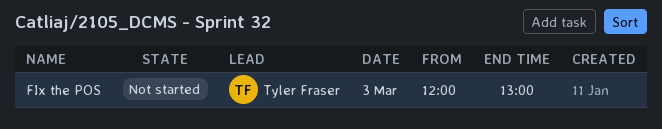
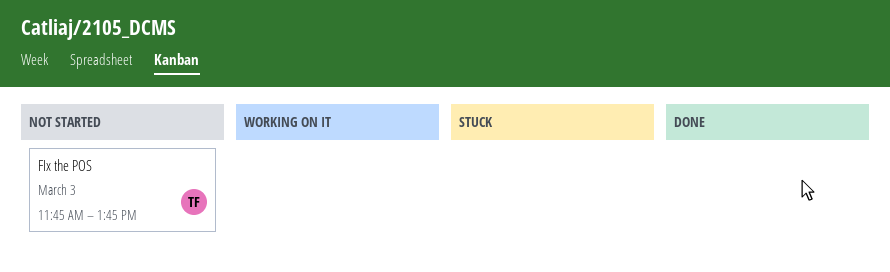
FIx the POS, begins: 12:00 -> 11:45
FIx the POS, ends: 13:00 -> 13:45

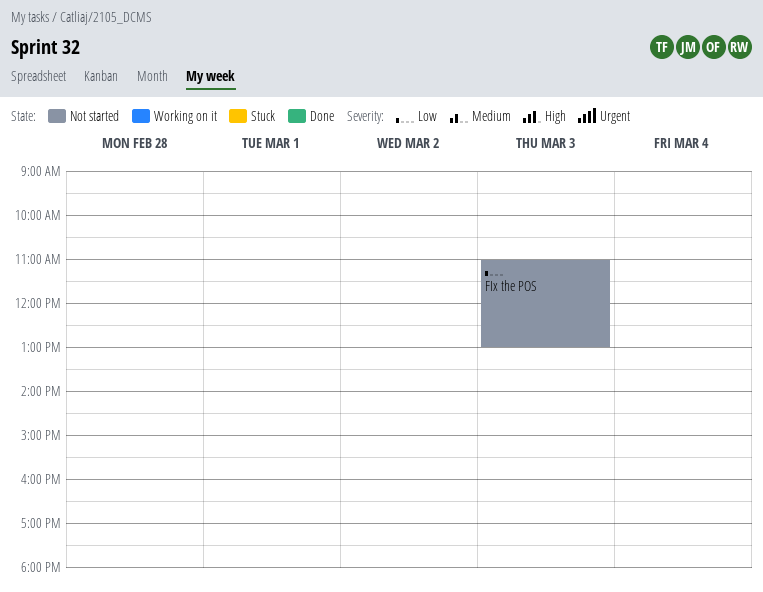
FIx the POS, begins: 11:45 -> 11:00
FIx the POS, ends: 13:45 -> 13:00

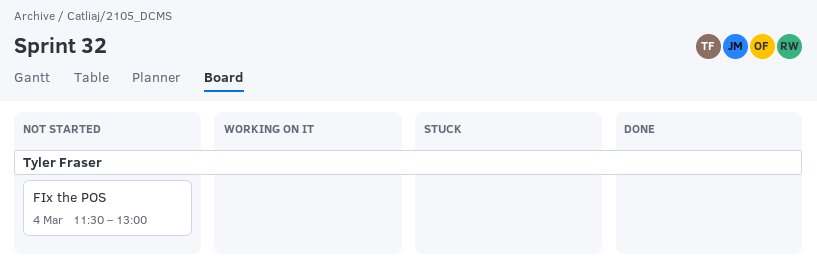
FIx the POS, day: Mar 3 -> Mar 4
FIx the POS, begins: 11:00 -> 11:30

